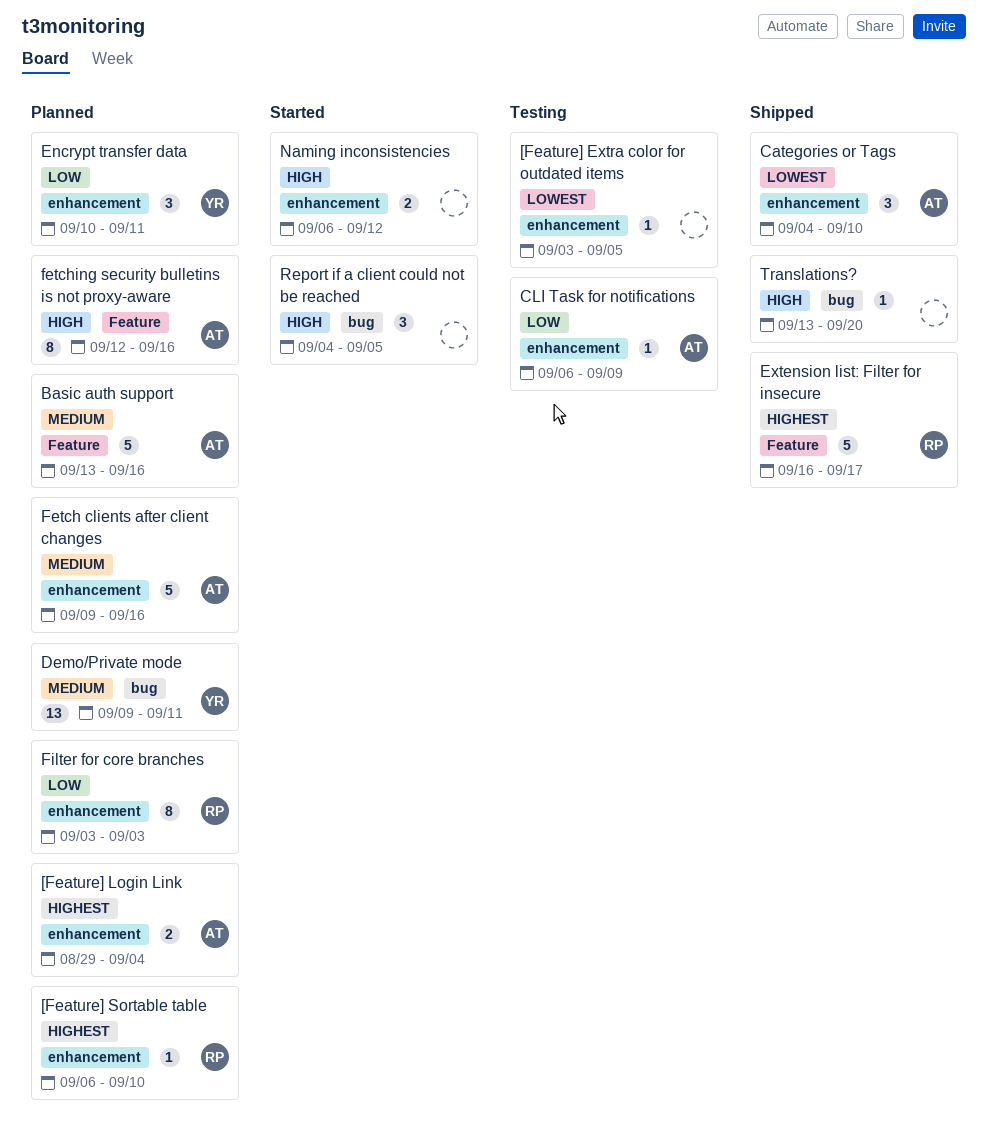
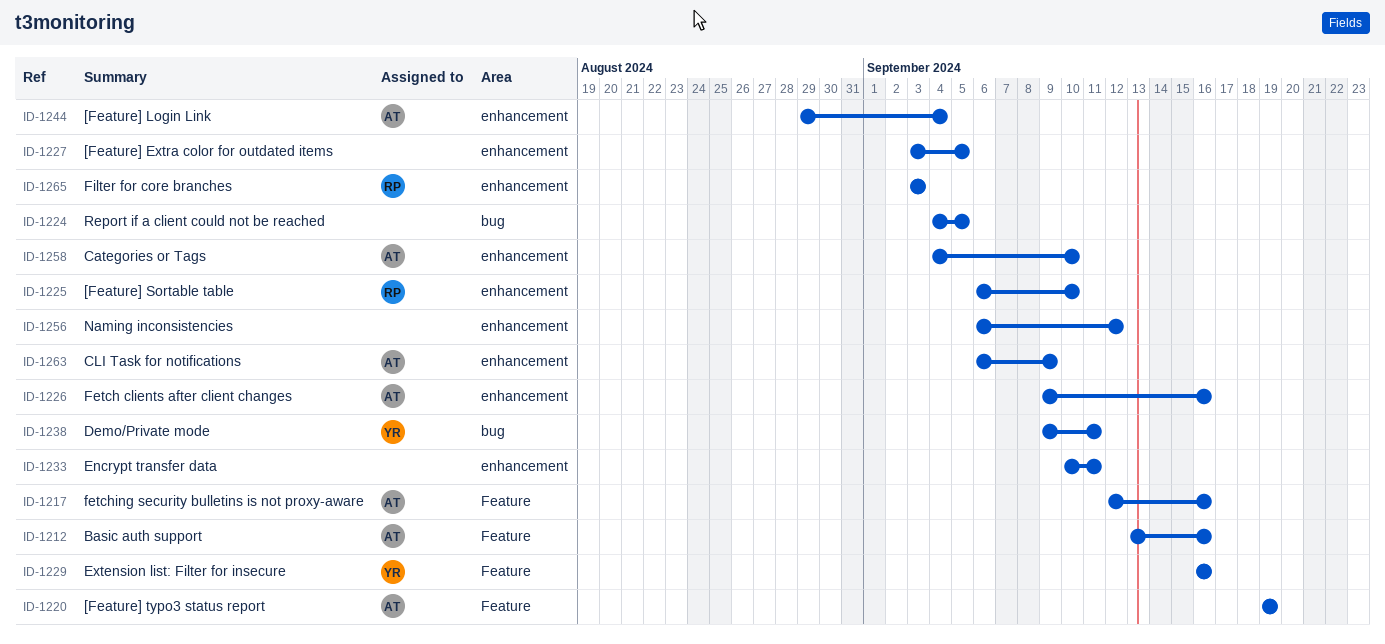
[Feature] typo3 status report: none -> present
Encrypt transfer data, owner: YR -> none
Extension list: Filter for insecure, owner: RP -> YR
Extension list: Filter for insecure, due: Sep 17 -> Sep 16
Translations?: present -> none

